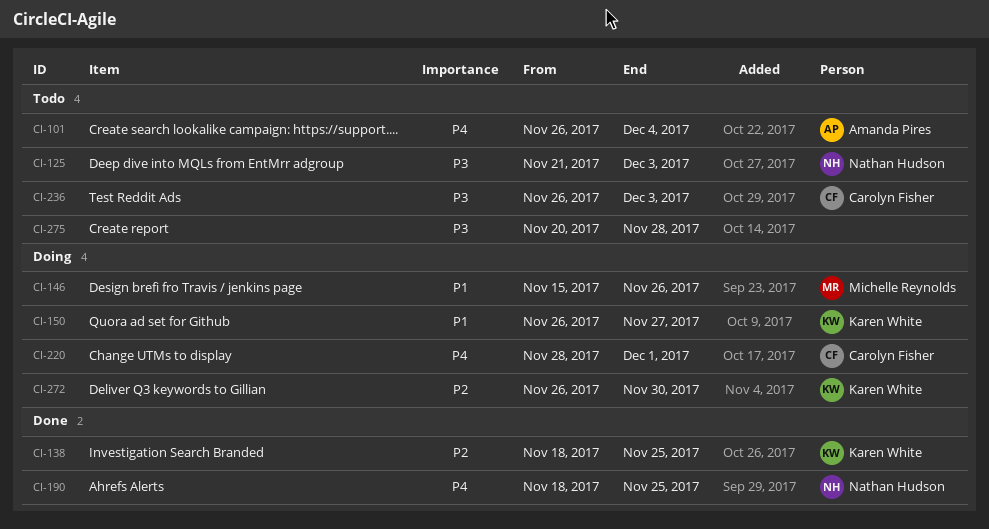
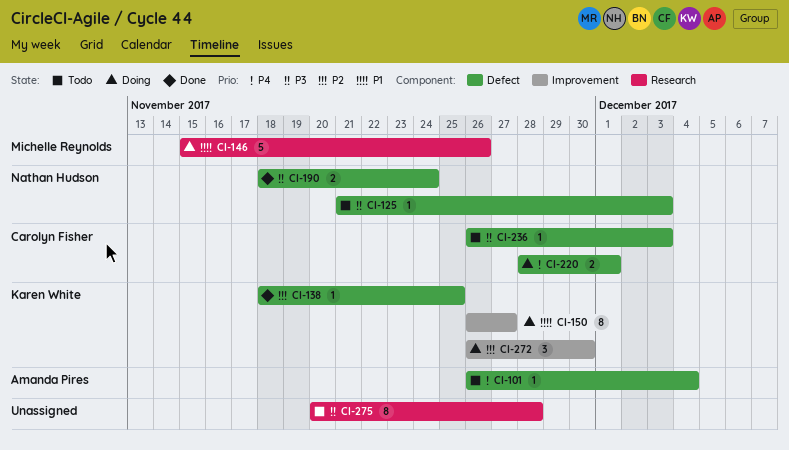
CI-190, priority: P4 -> P3
CI-190, due: Nov 25 -> Nov 24

